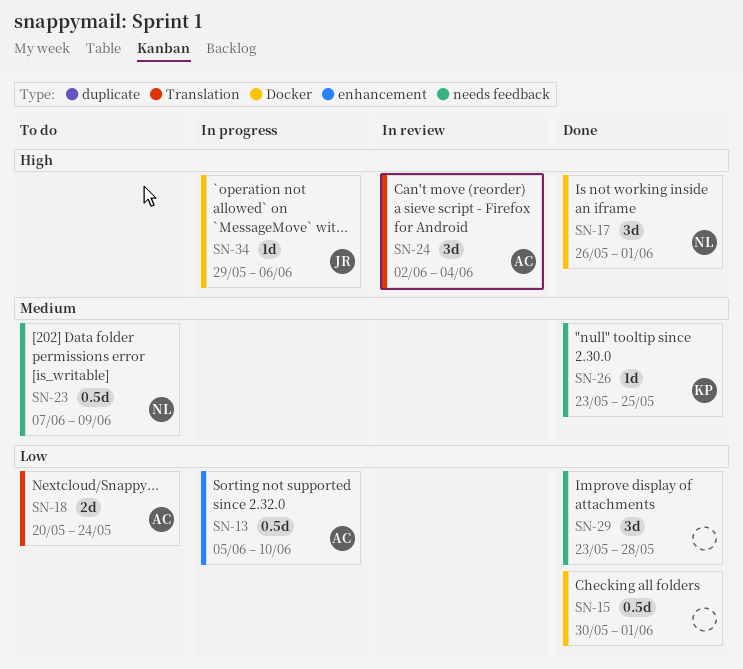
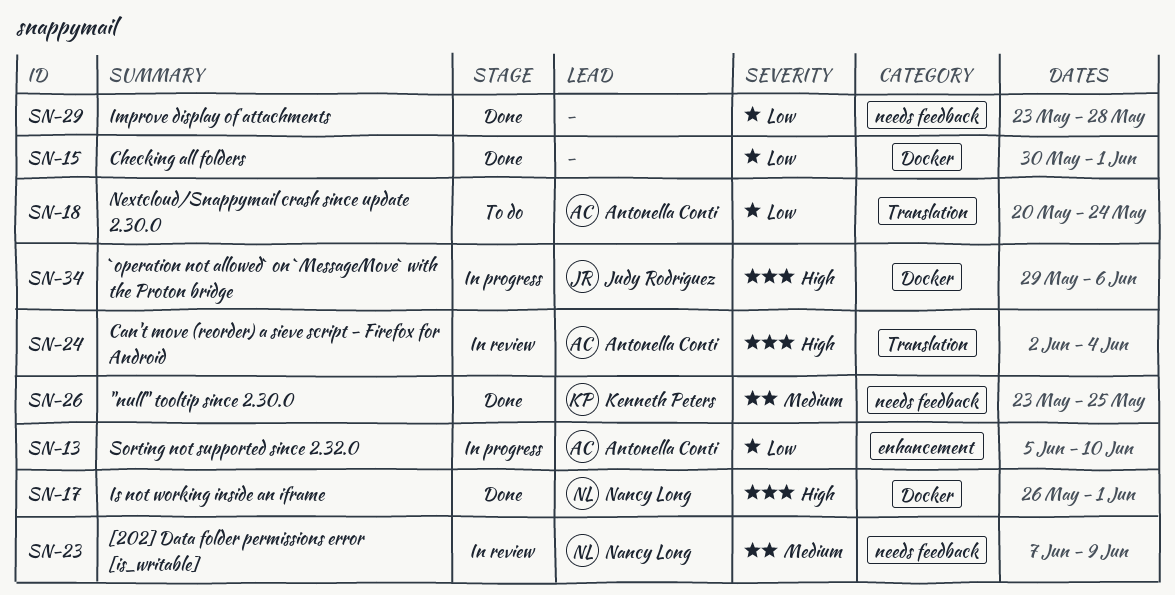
SN-23, status: To do -> In review

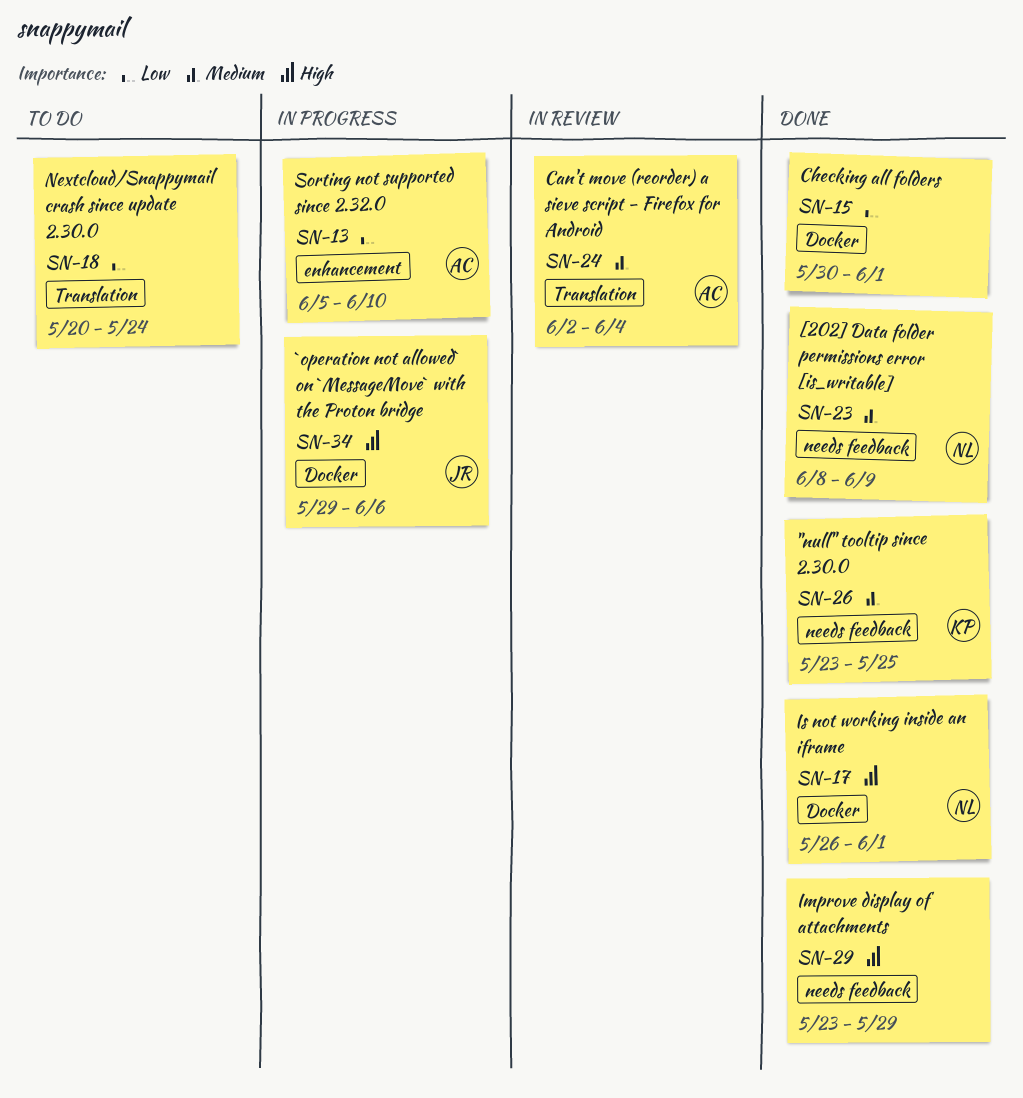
SN-18, owner: Antonella Conti -> none
SN-23, status: In review -> Done
SN-23, start: Jun 7 -> Jun 8
SN-24, priority: High -> Medium
SN-29, priority: Low -> High
SN-29, due: May 28 -> May 29

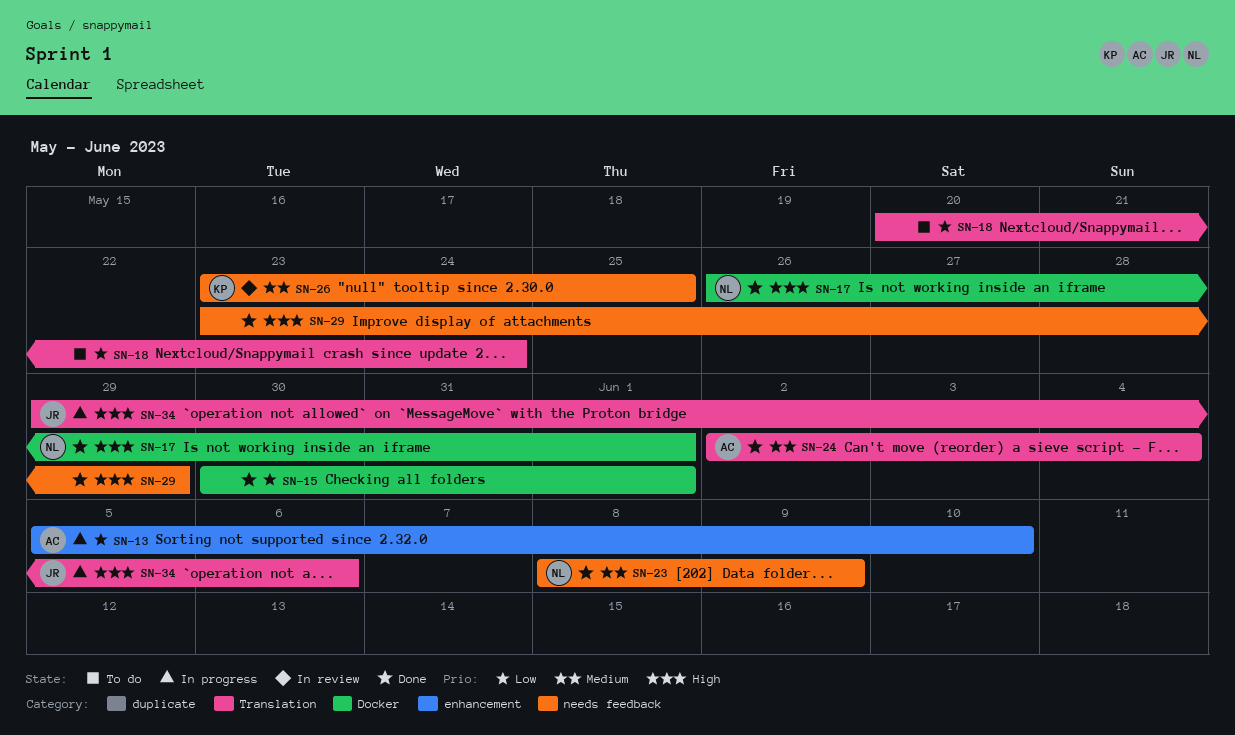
SN-24, status: In review -> Done
SN-26, status: Done -> In review
SN-34, label: Docker -> Translation

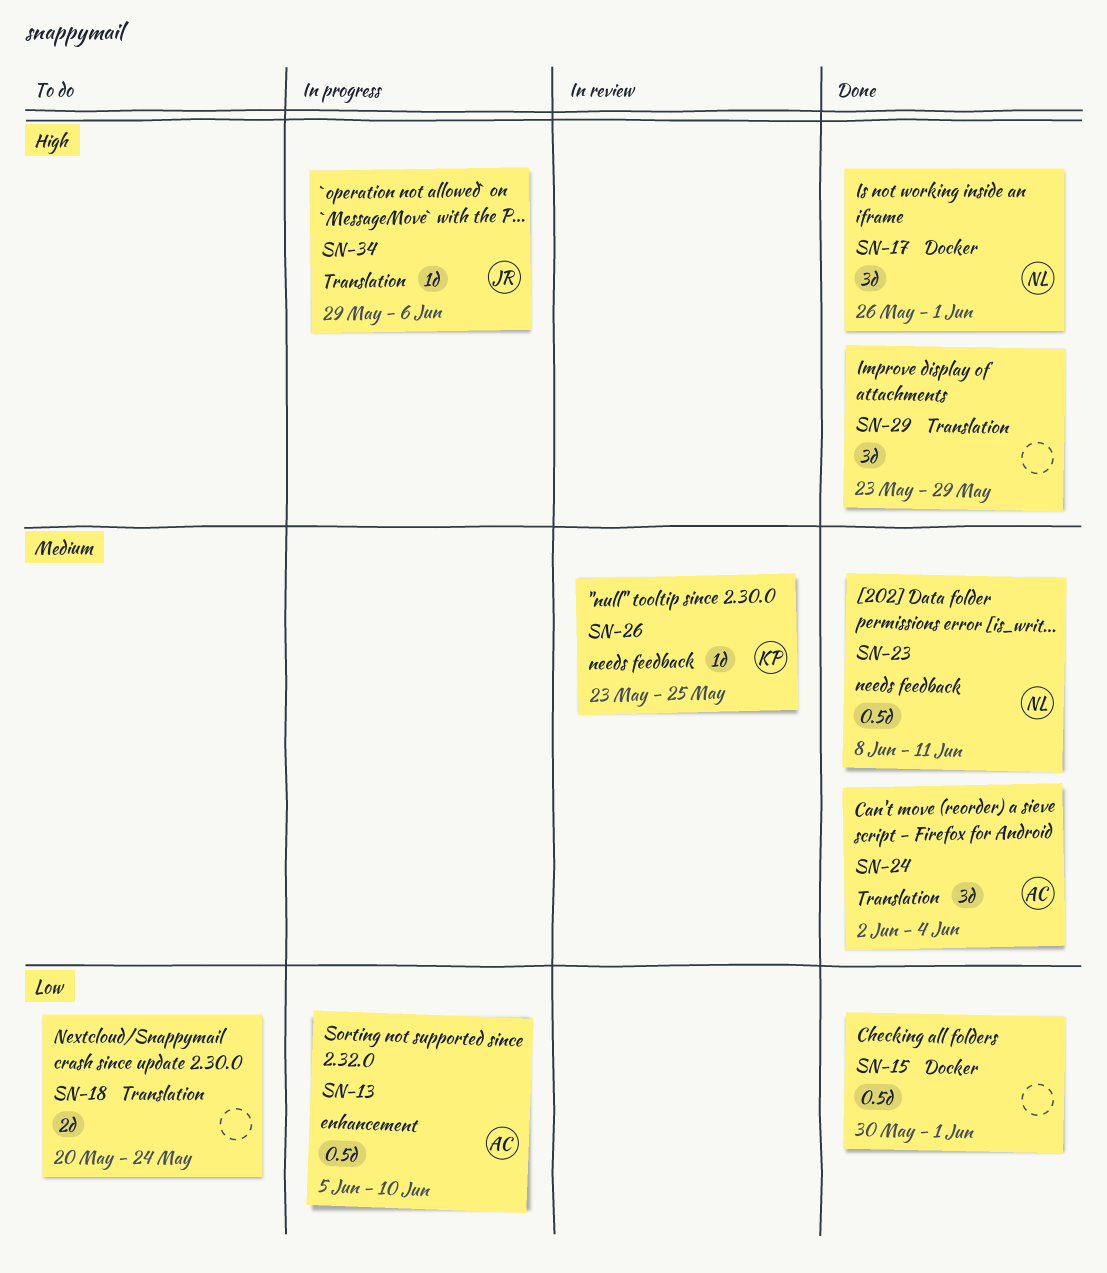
SN-23, due: Jun 9 -> Jun 11
SN-29, label: needs feedback -> Translation

